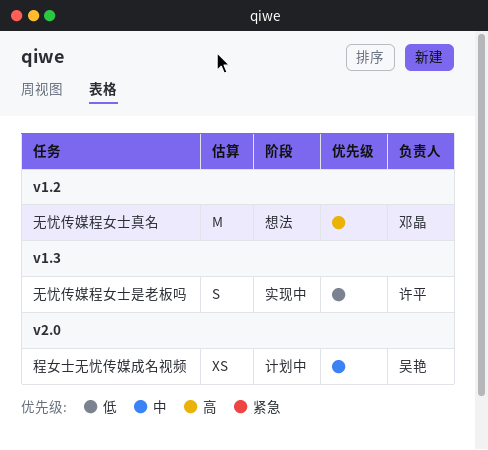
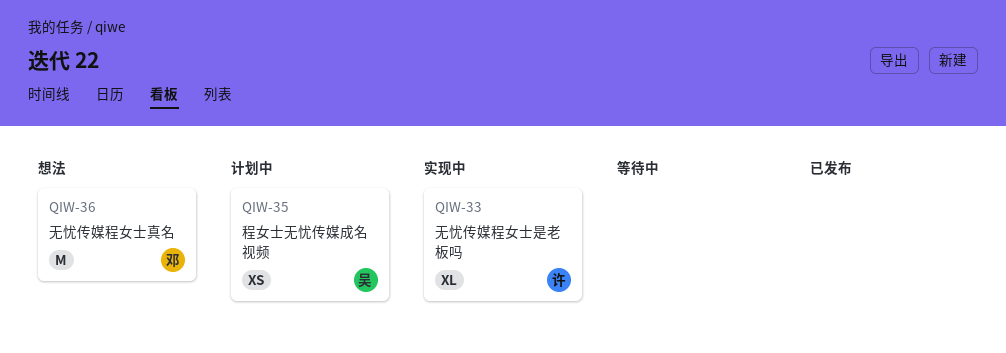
无忧传媒程女士是老板吗, estimate: S -> XL

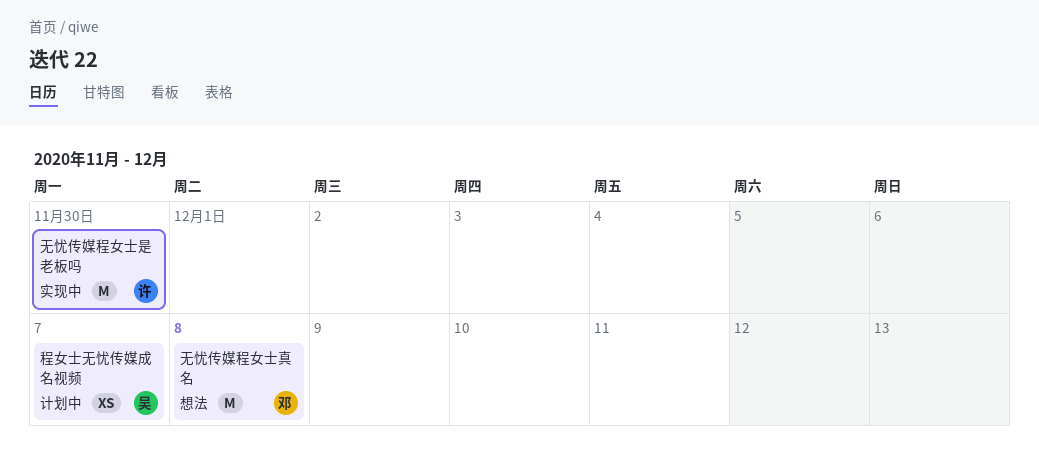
无忧传媒程女士是老板吗, estimate: XL -> M

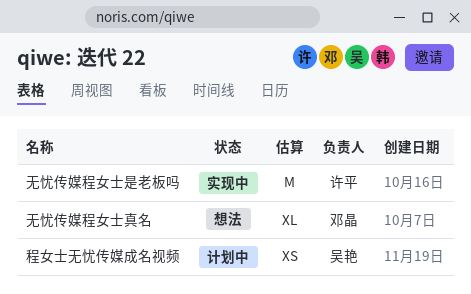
无忧传媒程女士真名, estimate: M -> XL

